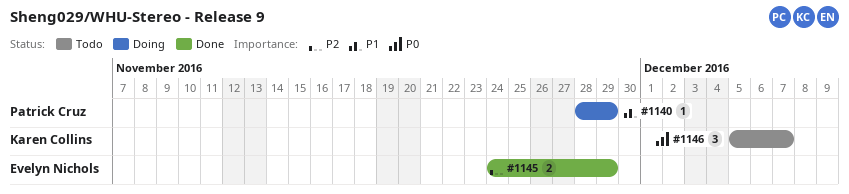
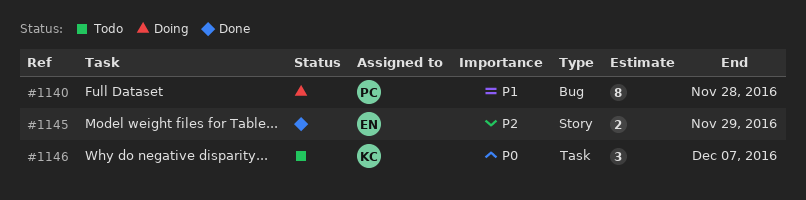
#1140, estimate: 1 -> 8
#1140, due: Nov 29 -> Nov 28

